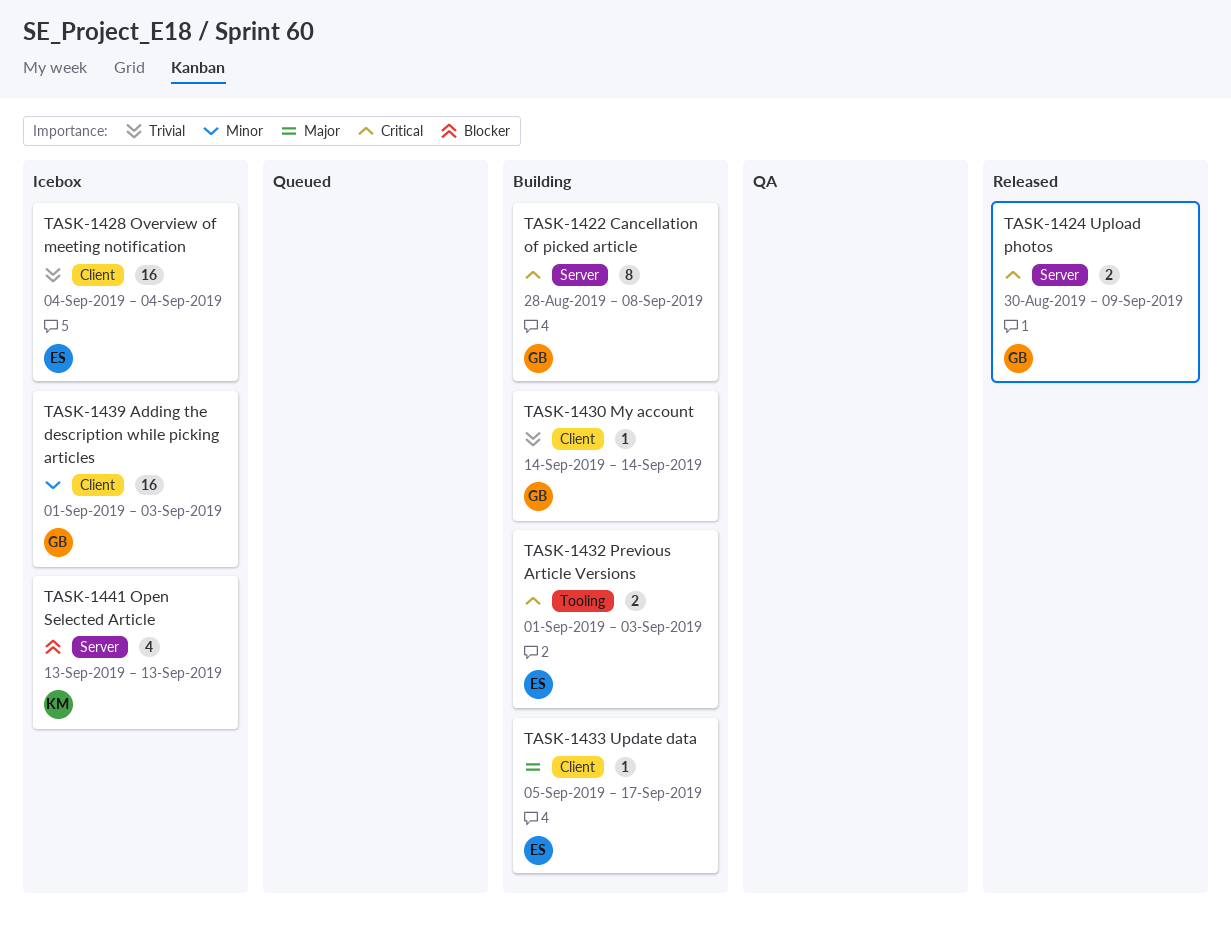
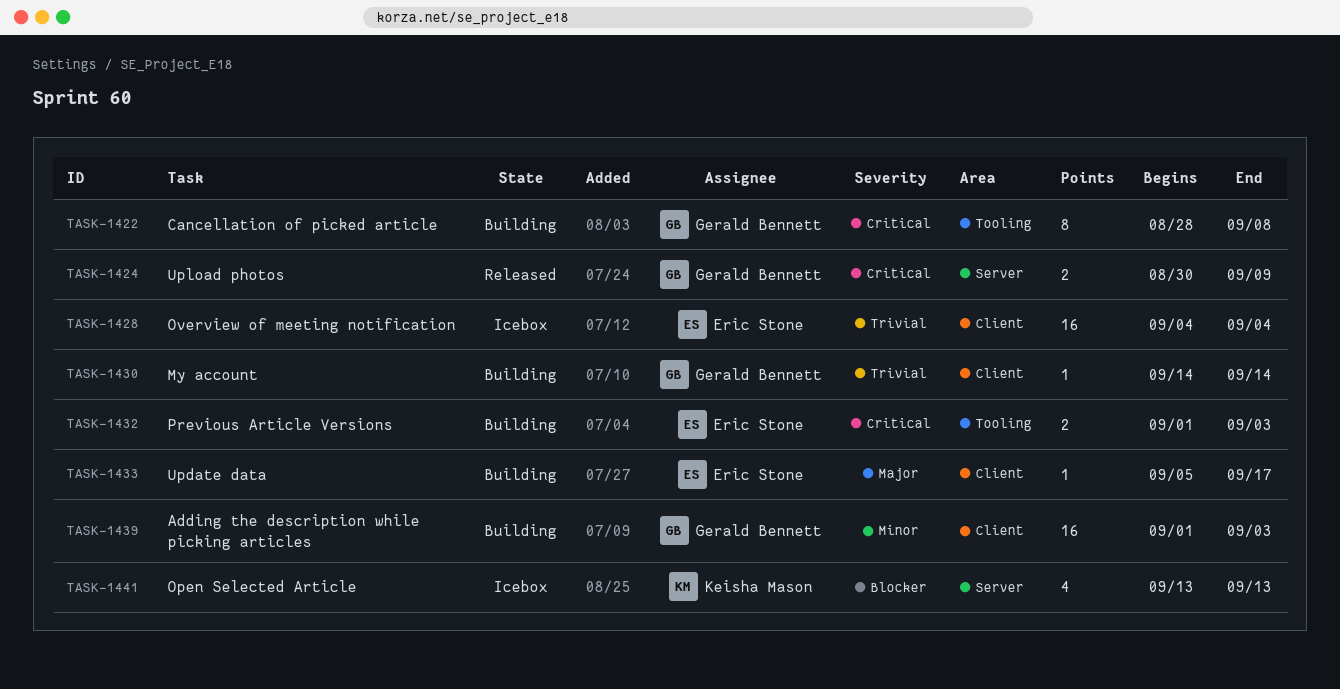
TASK-1422, label: Server -> Tooling
TASK-1439, status: Icebox -> Building

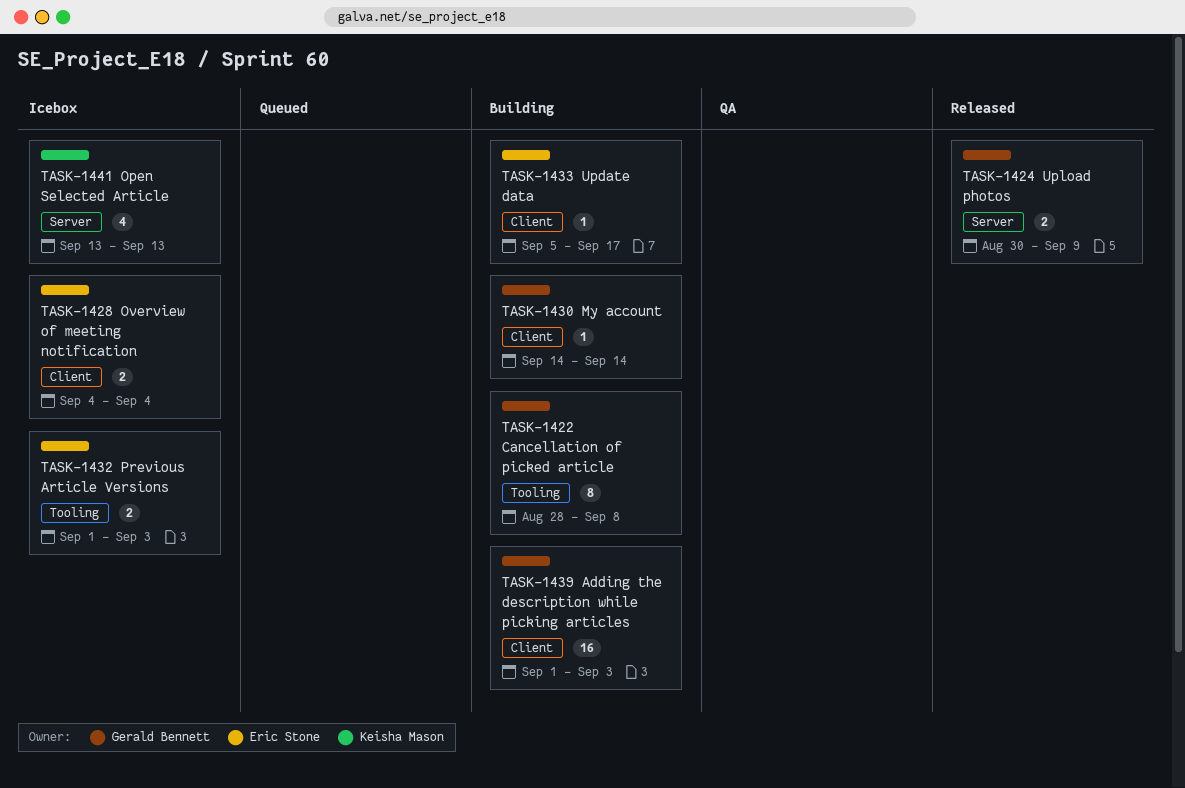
TASK-1428, estimate: 16 -> 2
TASK-1432, status: Building -> Icebox

